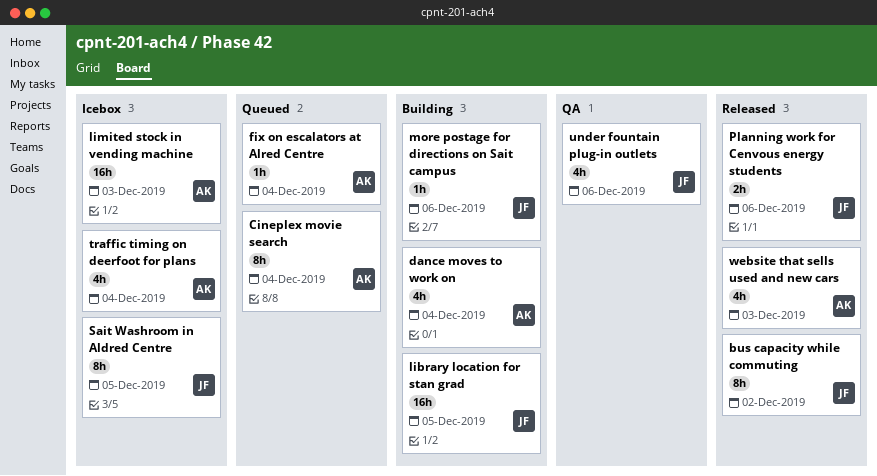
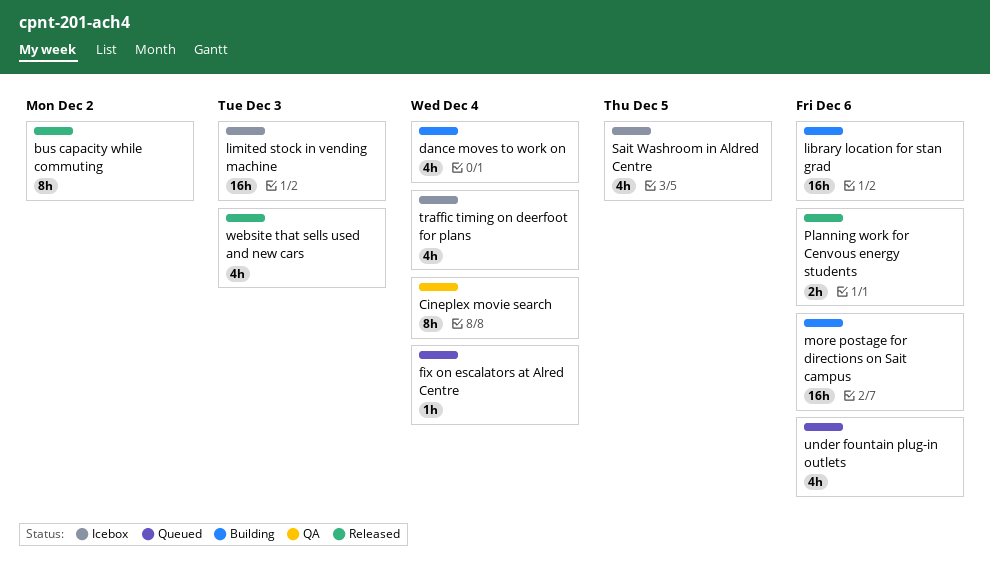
Cineplex movie search, status: Queued -> QA
library location for stan grad, due: Dec 5 -> Dec 6
more postage for directions on Sait campus, estimate: 1h -> 16h
Sait Washroom in Aldred Centre, estimate: 8h -> 4h
under fountain plug-in outlets, status: QA -> Queued

